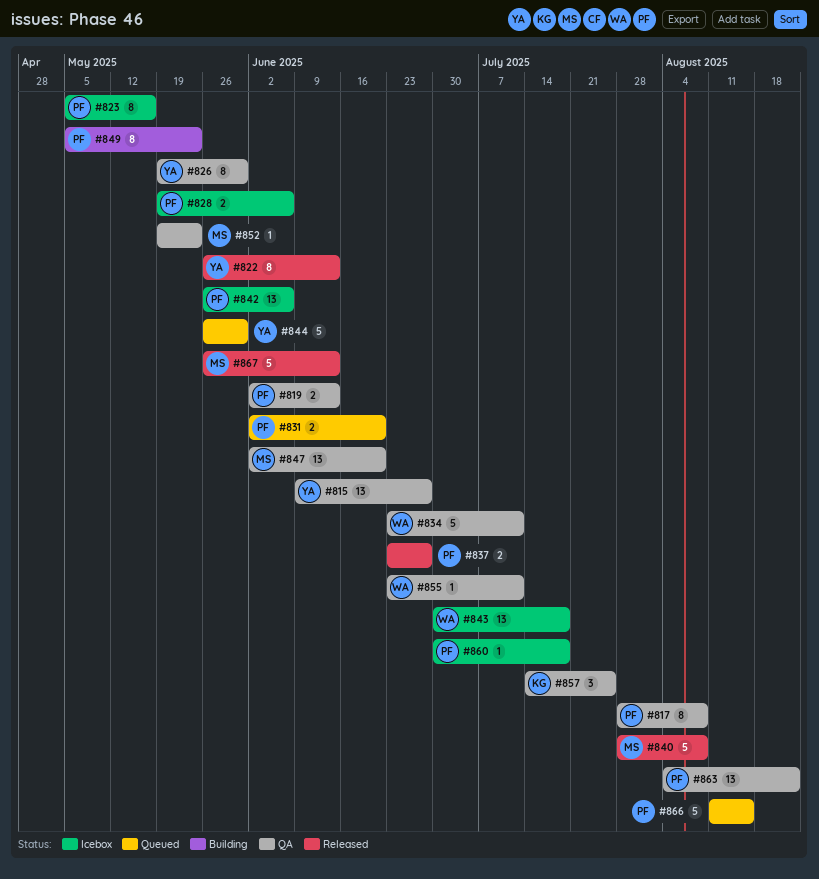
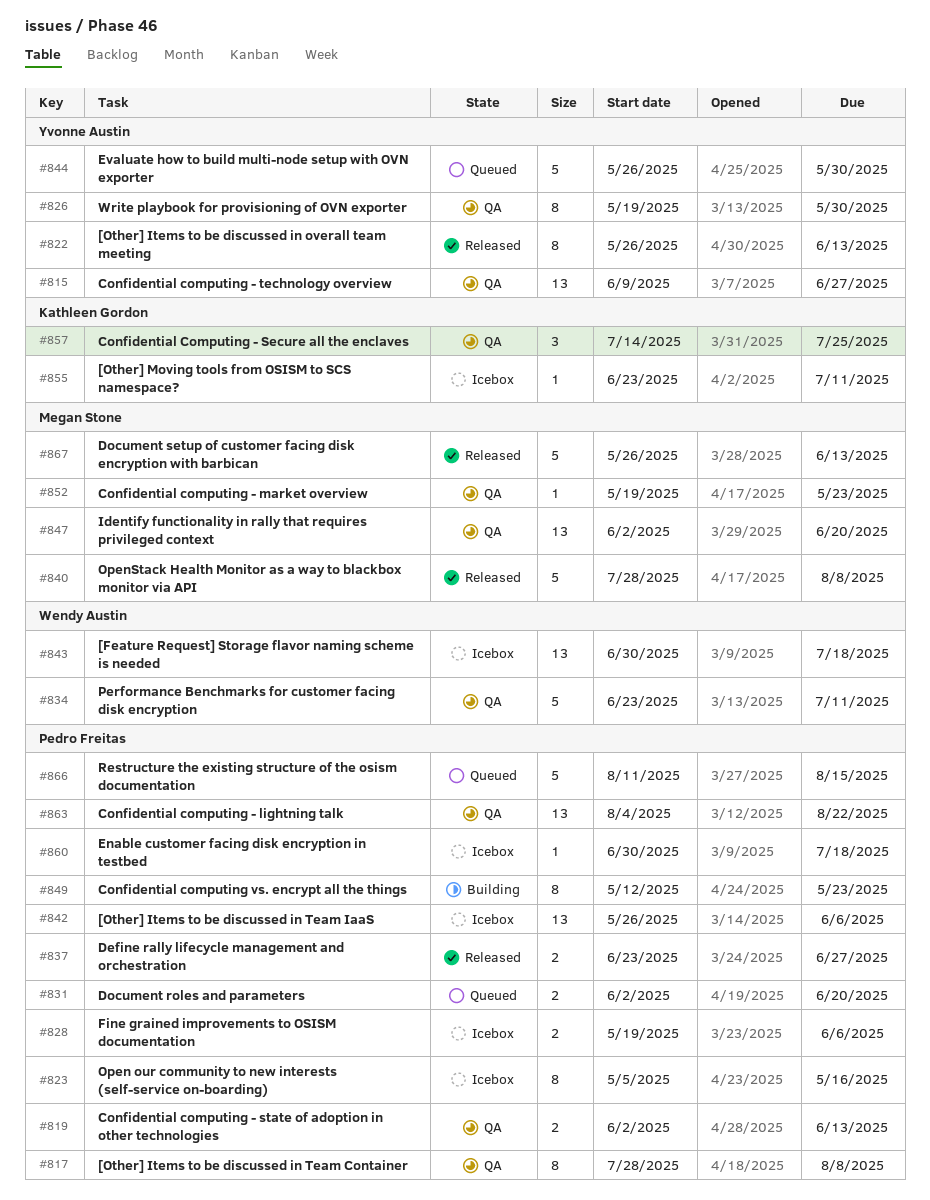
#849, start: May 5 -> May 12
#855, status: QA -> Icebox
#855, owner: Wendy Austin -> Kathleen Gordon

